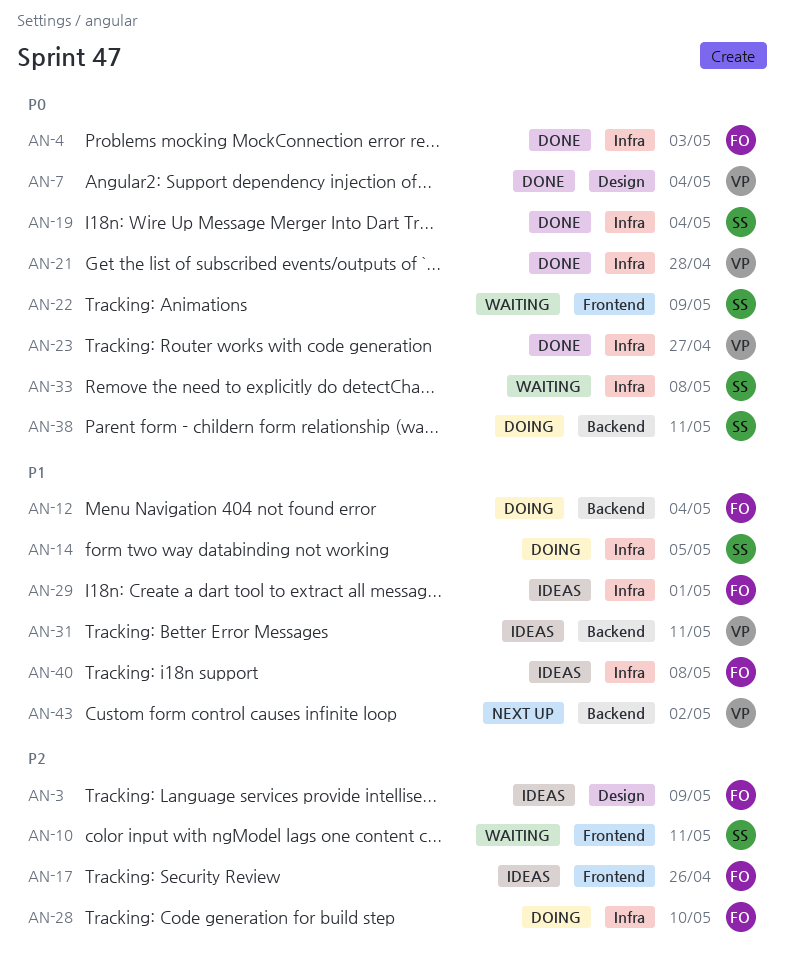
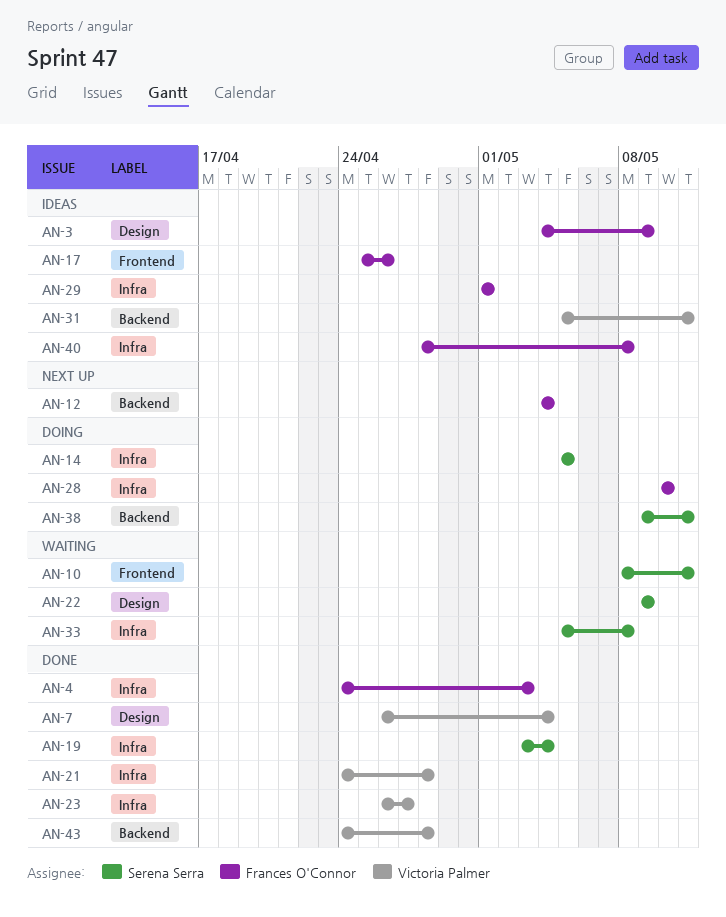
AN-12, status: Doing -> Next up
AN-22, label: Frontend -> Design
AN-43, status: Next up -> Done
AN-43, due: May 2 -> Apr 28

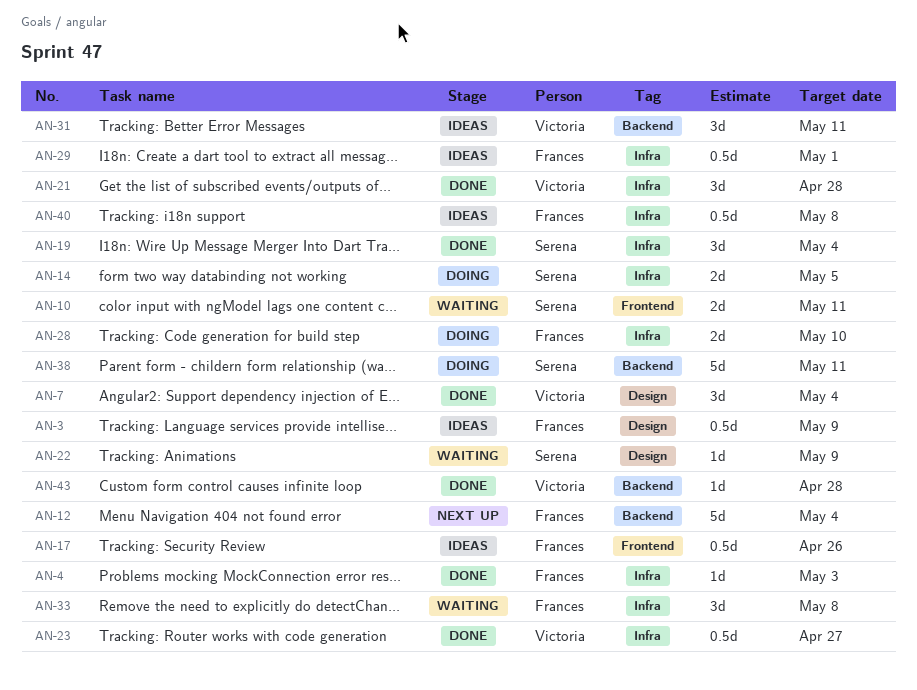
AN-33, owner: Serena Serra -> Frances O'Connor

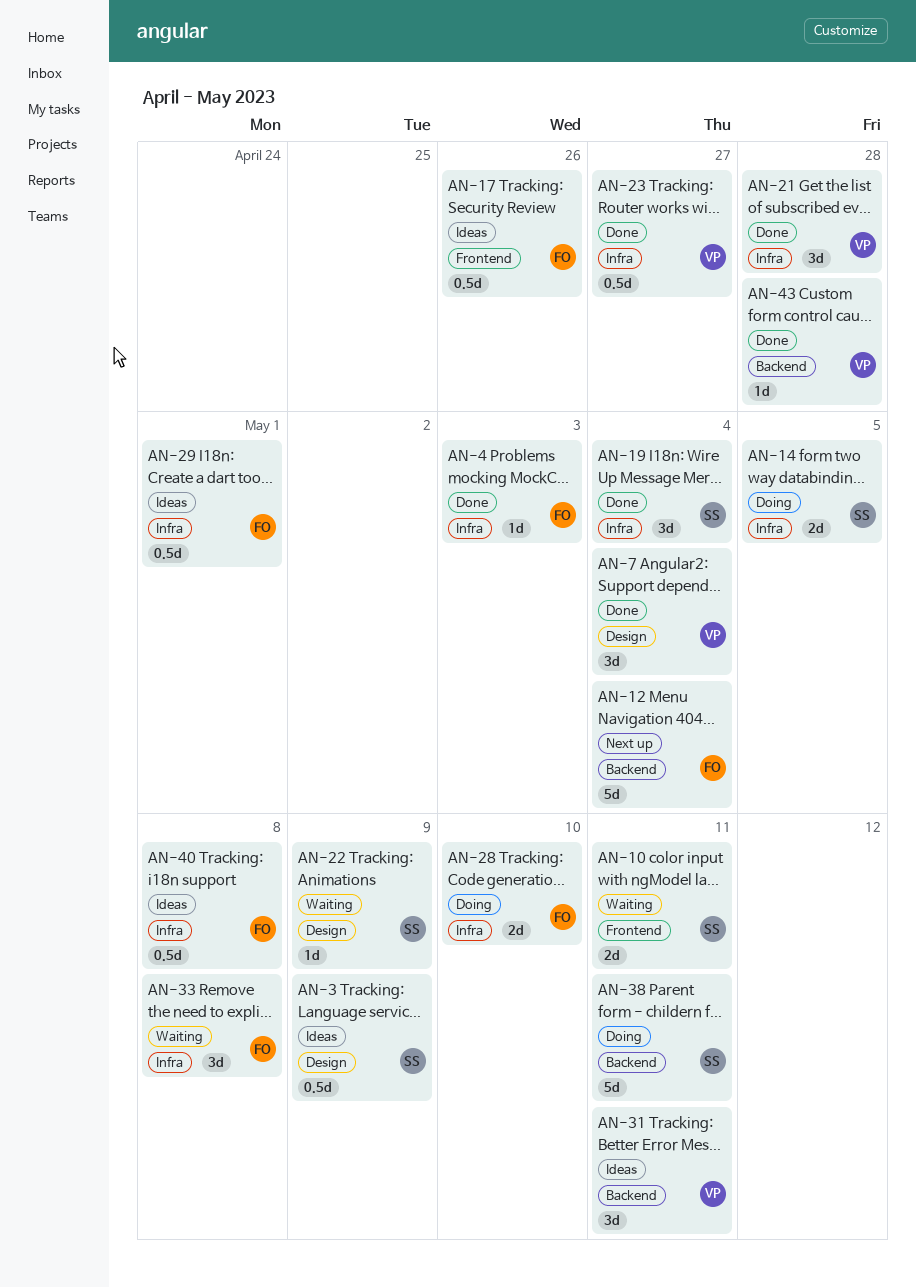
AN-3, owner: Frances -> Serena

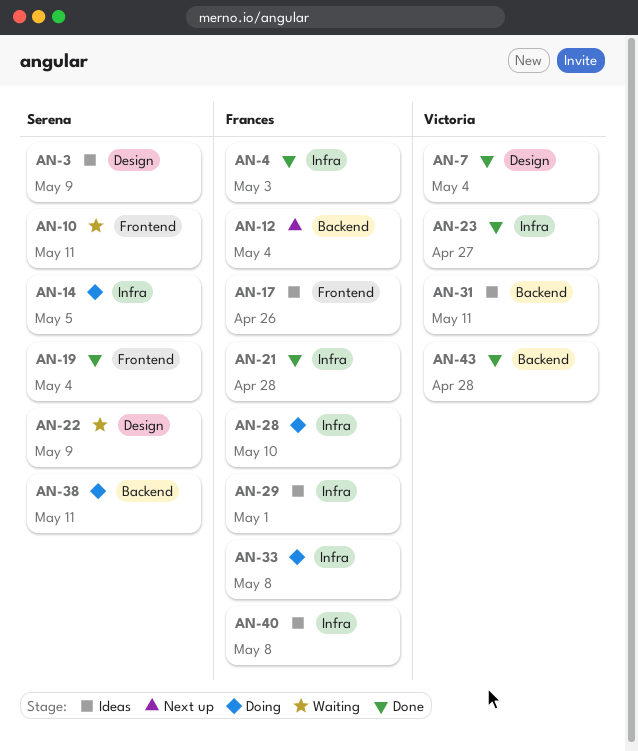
AN-19, label: Infra -> Frontend
AN-21, owner: Victoria -> Frances
AN-33, status: Waiting -> Doing

